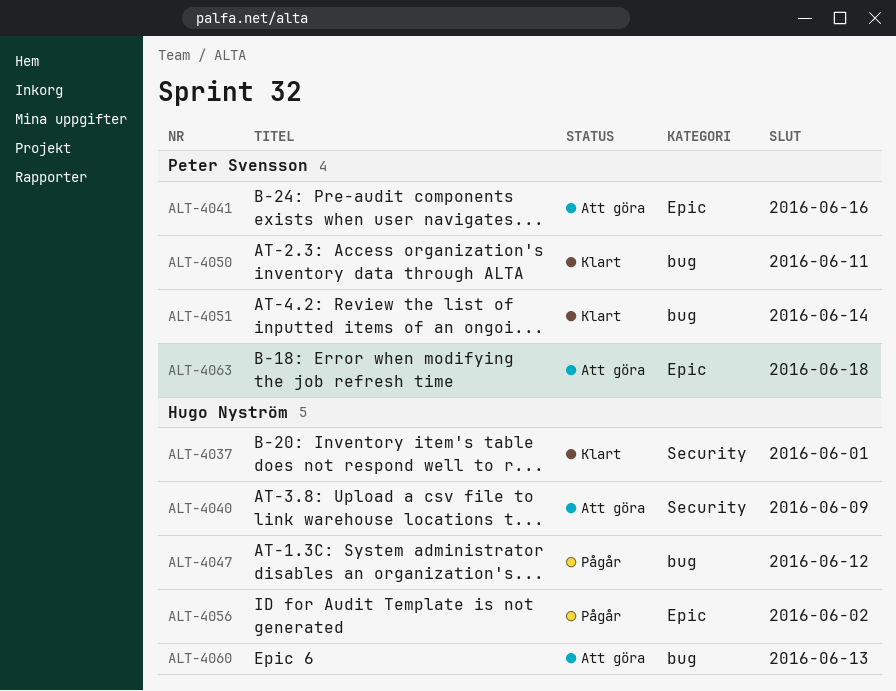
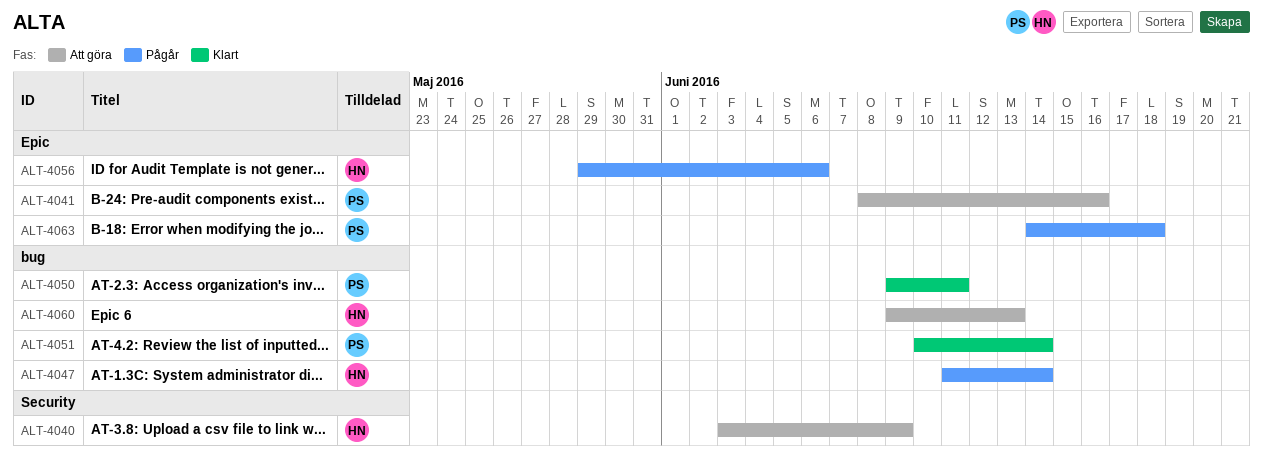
ALT-4037: present -> none
ALT-4047, due: Jun 12 -> Jun 14
ALT-4056, due: Jun 2 -> Jun 6
ALT-4063, status: Att göra -> Pågår

